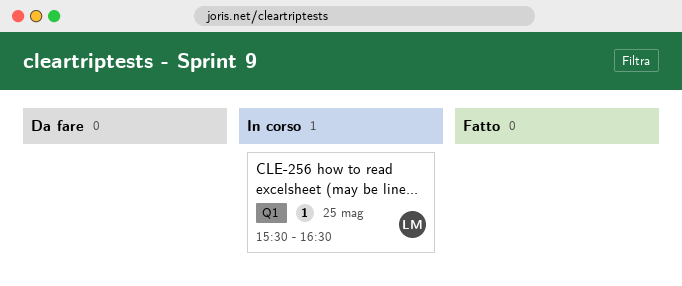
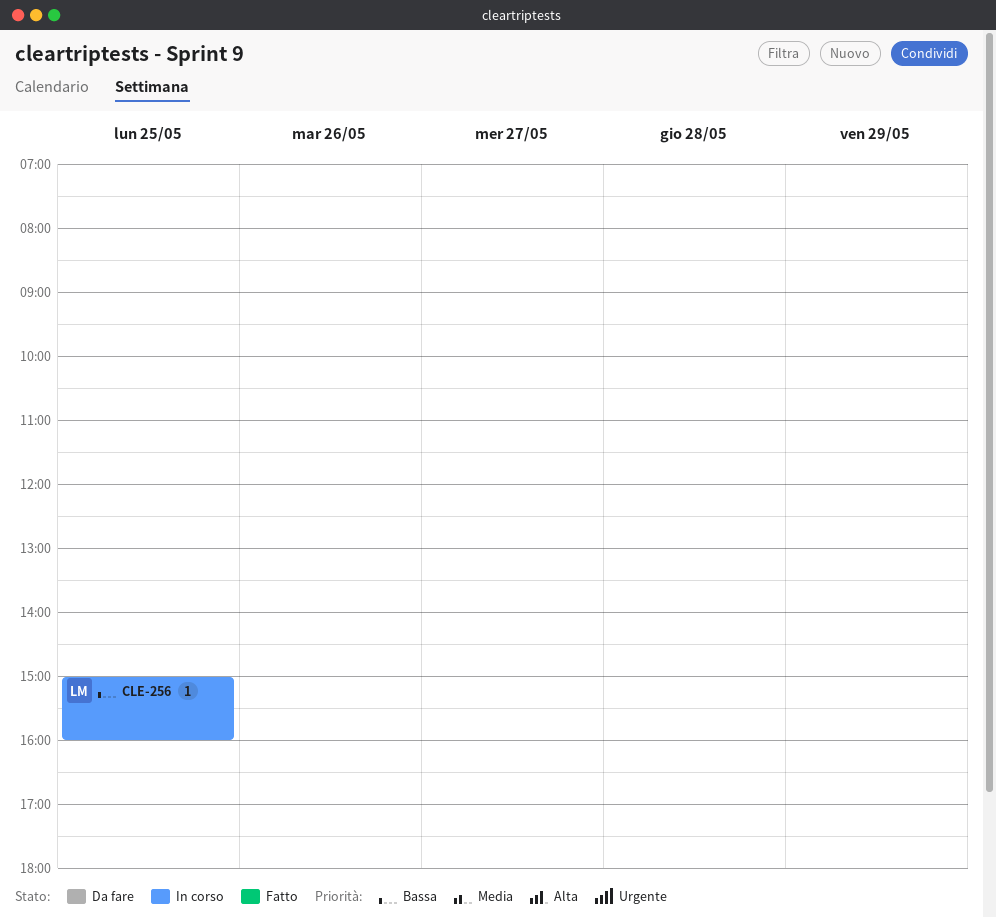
CLE-256, begins: 15:30 -> 15:00
CLE-256, ends: 16:30 -> 16:00

